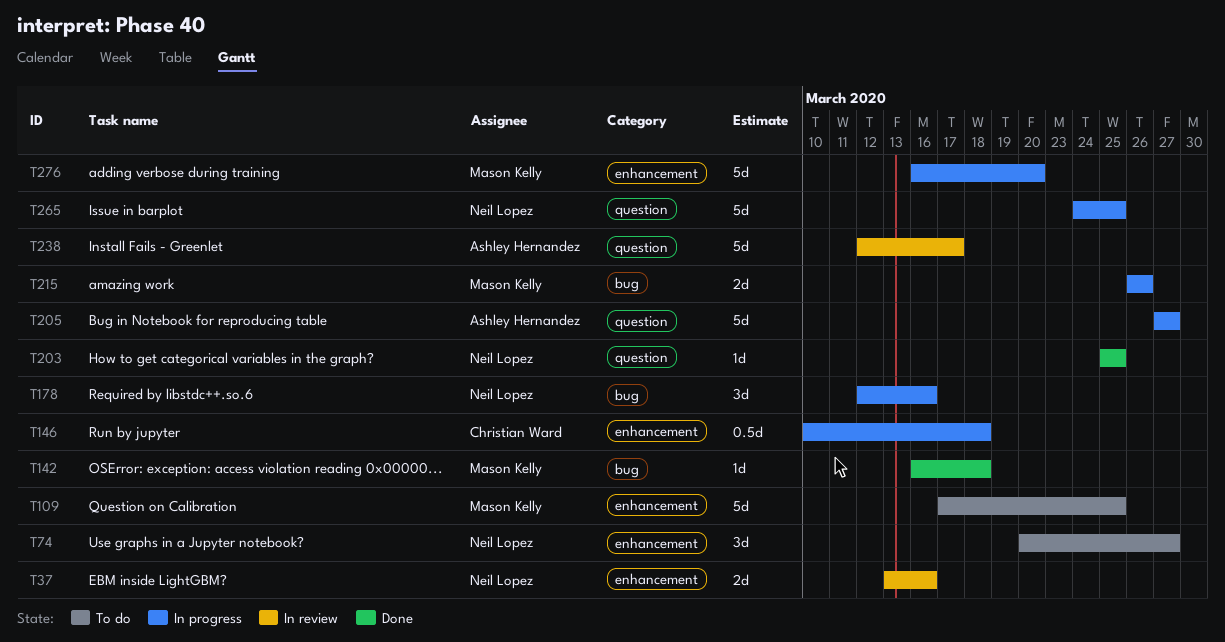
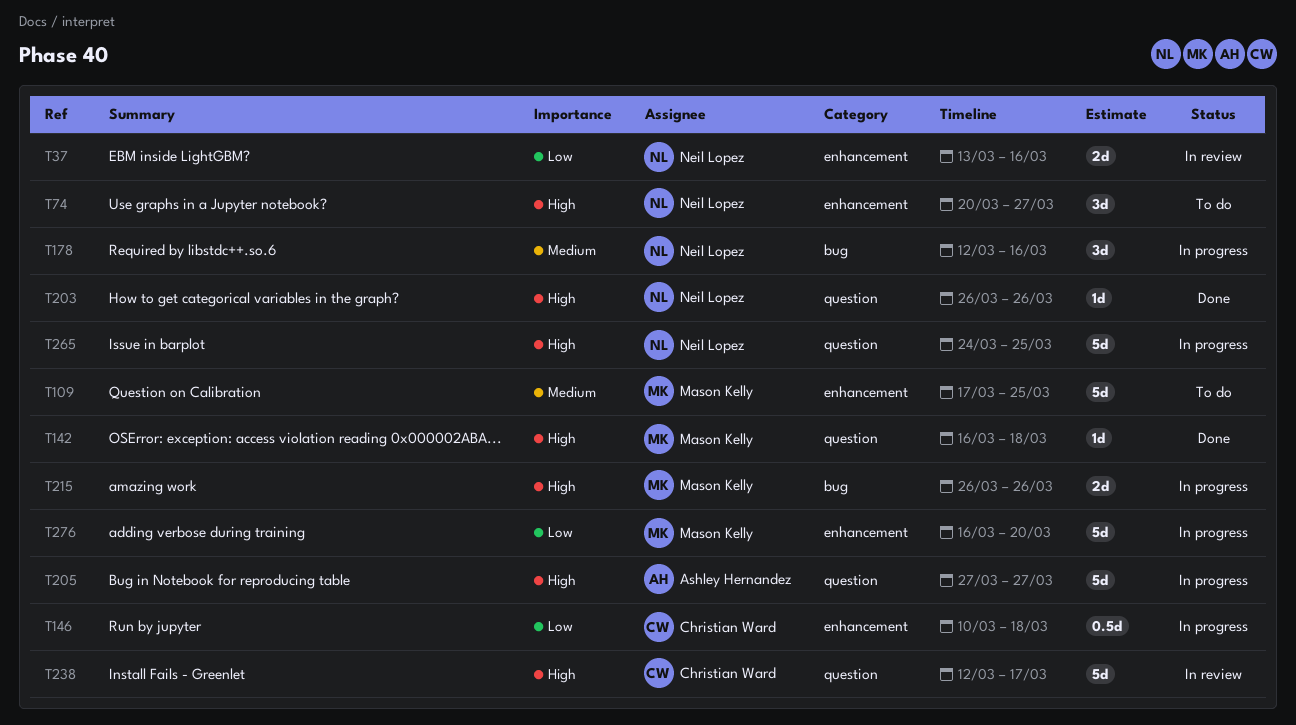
T142, label: bug -> question
T203, start: Mar 25 -> Mar 26
T203, due: Mar 25 -> Mar 26
T238, owner: Ashley Hernandez -> Christian Ward

